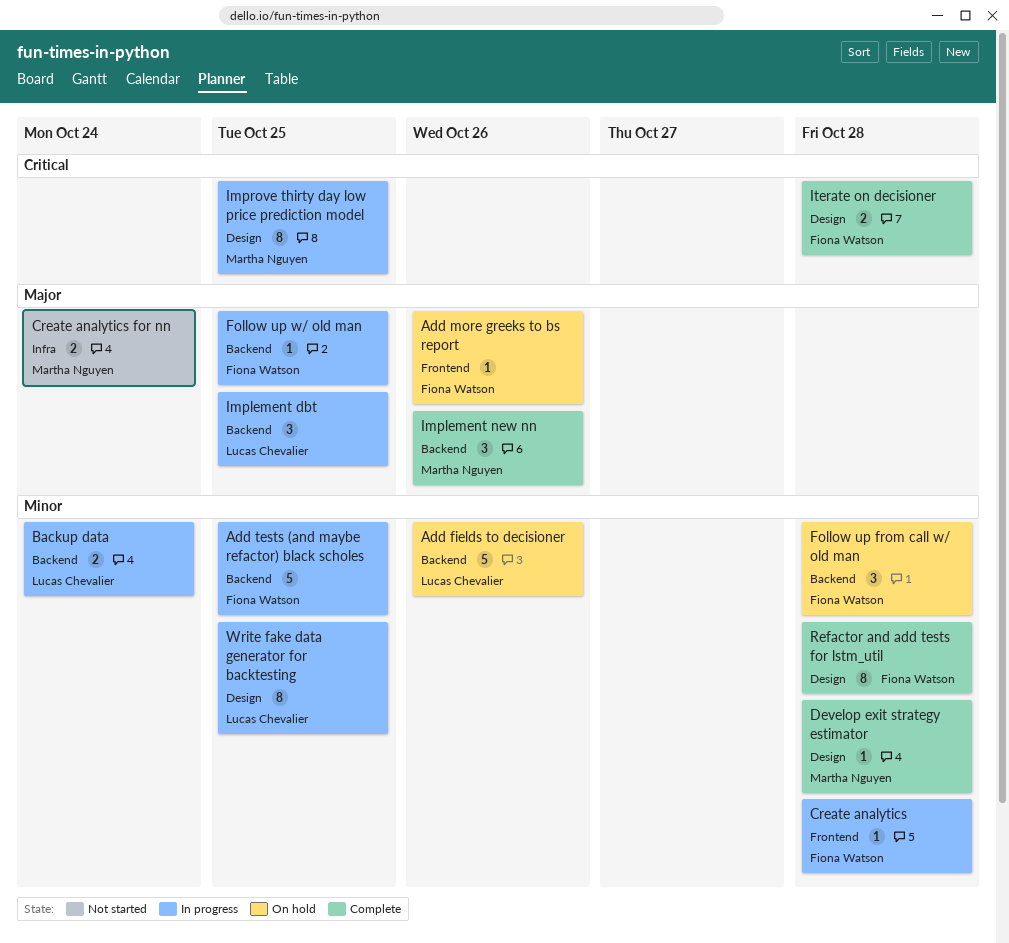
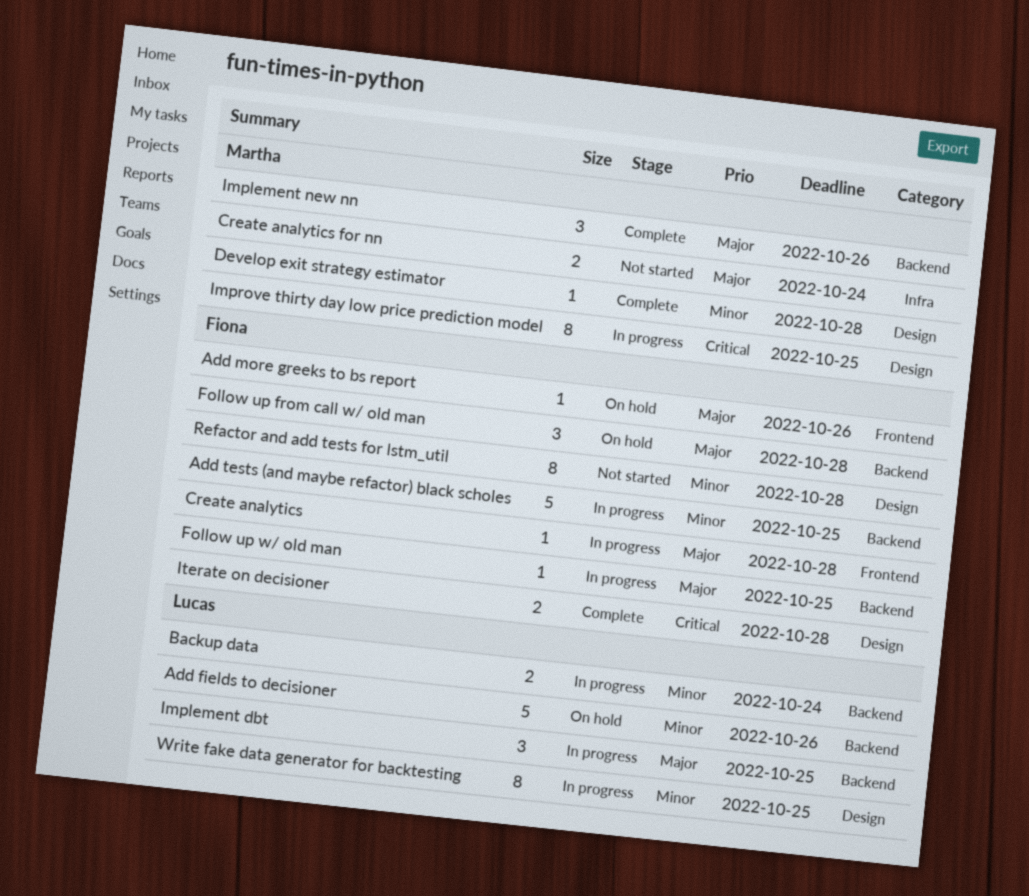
Create analytics, priority: Minor -> Major
Follow up from call w/ old man, priority: Minor -> Major
Refactor and add tests for lstm_util, status: Complete -> Not started

